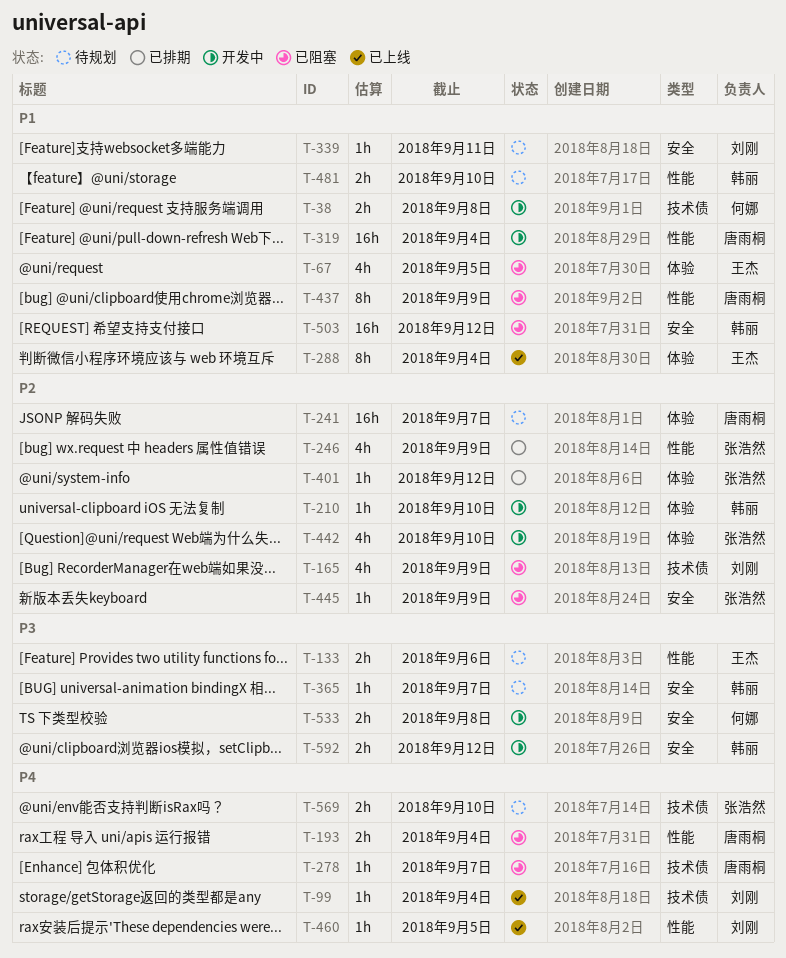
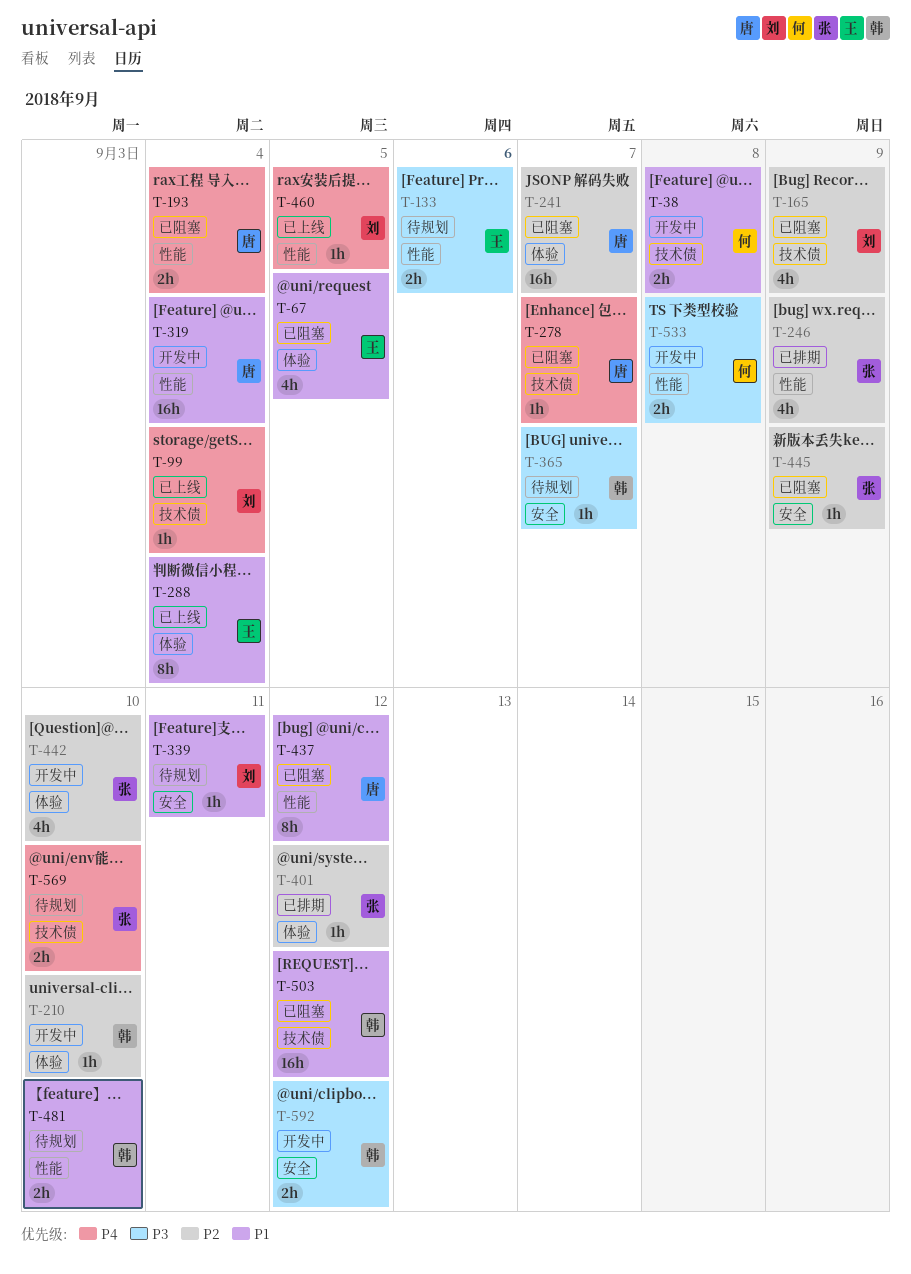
T-241, status: 待规划 -> 已阻塞
T-437, due: Sep 9 -> Sep 12
T-503, label: 安全 -> 技术债
T-533, label: 安全 -> 性能

